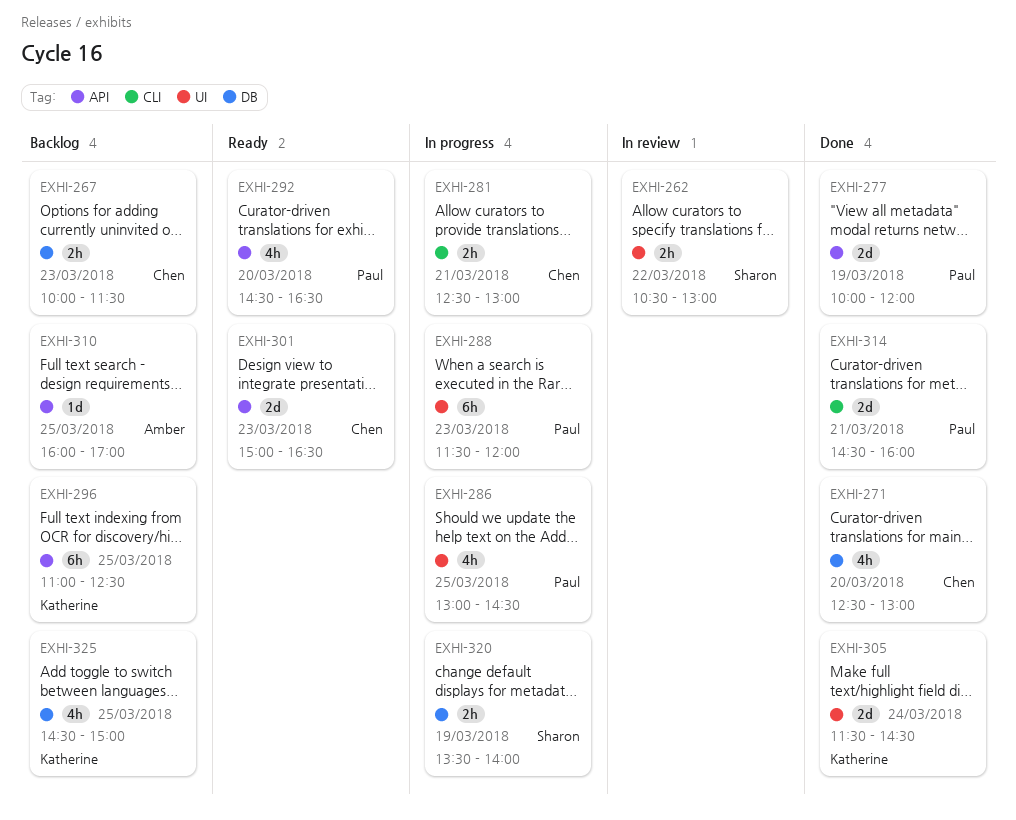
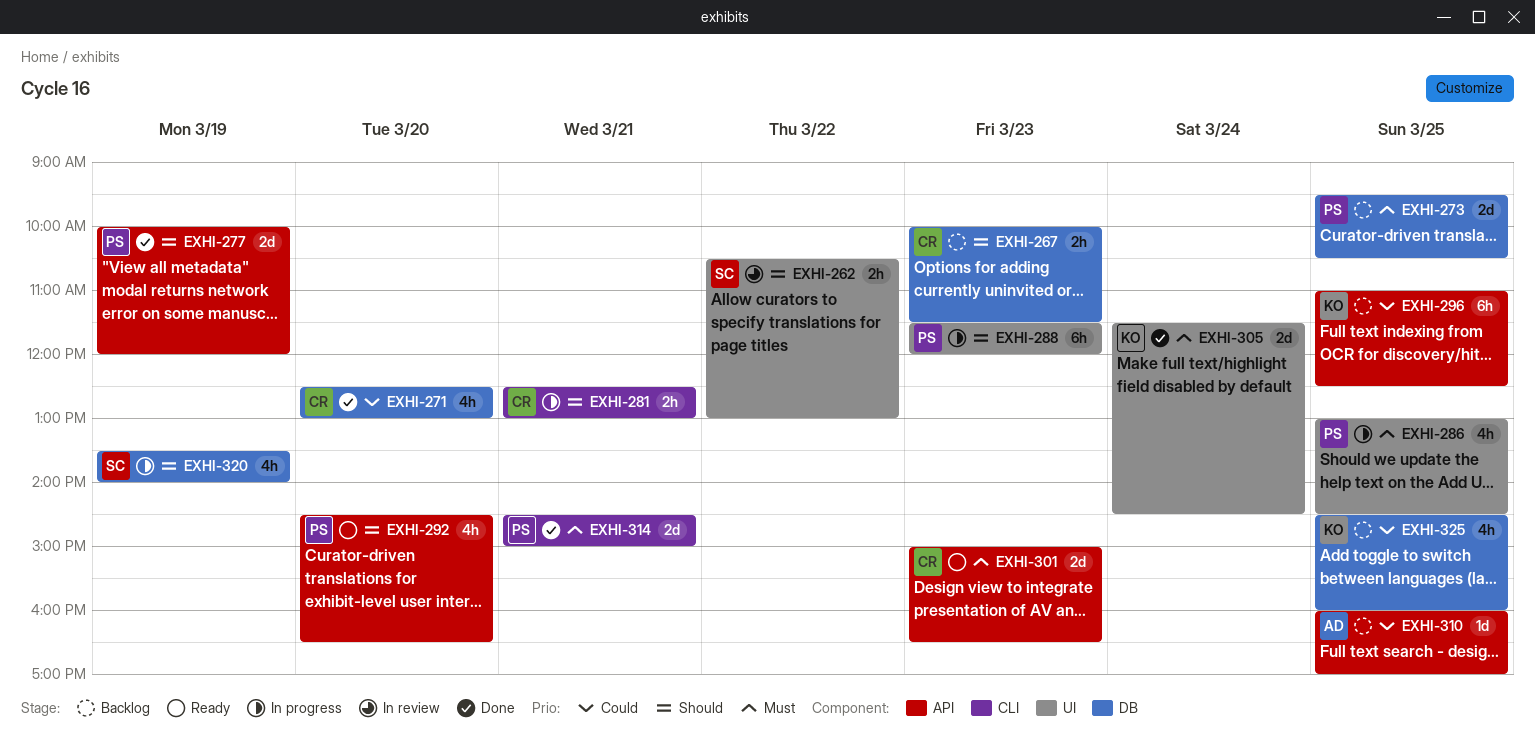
EXHI-273: none -> present
EXHI-314, ends: 16:00 -> 15:00
EXHI-320, estimate: 2h -> 4h
EXHI-325, ends: 15:00 -> 16:00

